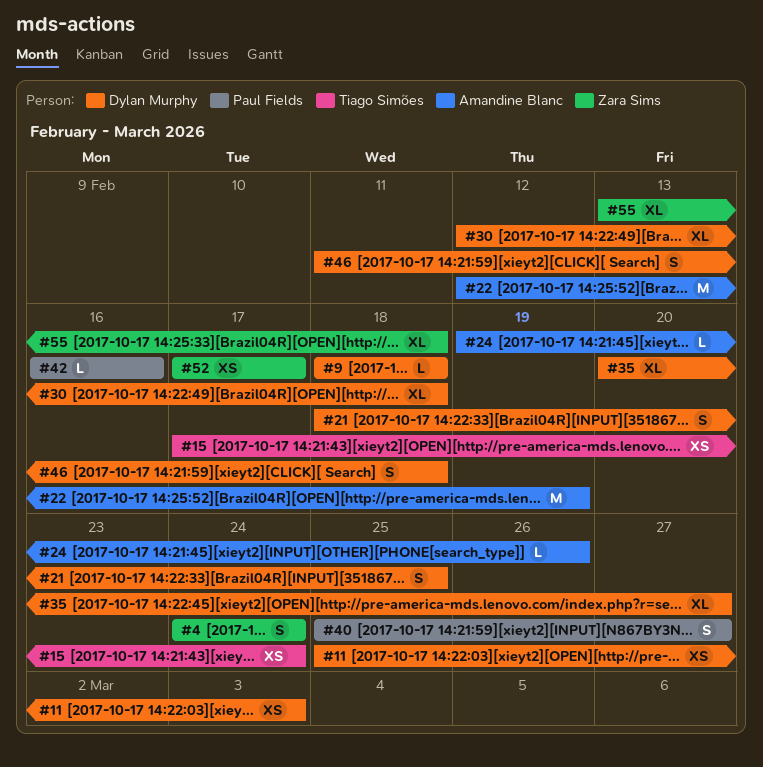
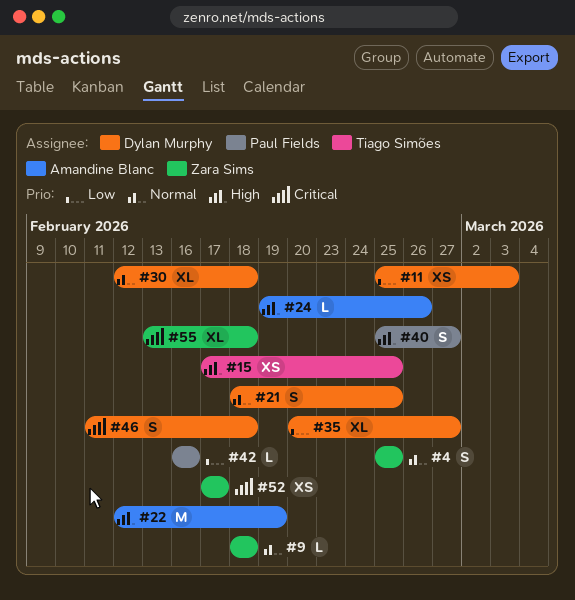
#4, start: Feb 24 -> Feb 25
#4, due: Feb 24 -> Feb 25
#9, owner: Dylan Murphy -> Zara Sims
#15, due: Feb 24 -> Feb 25

